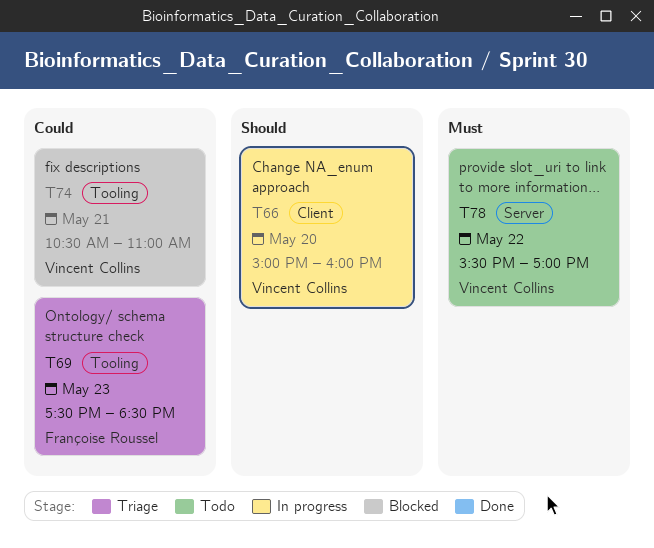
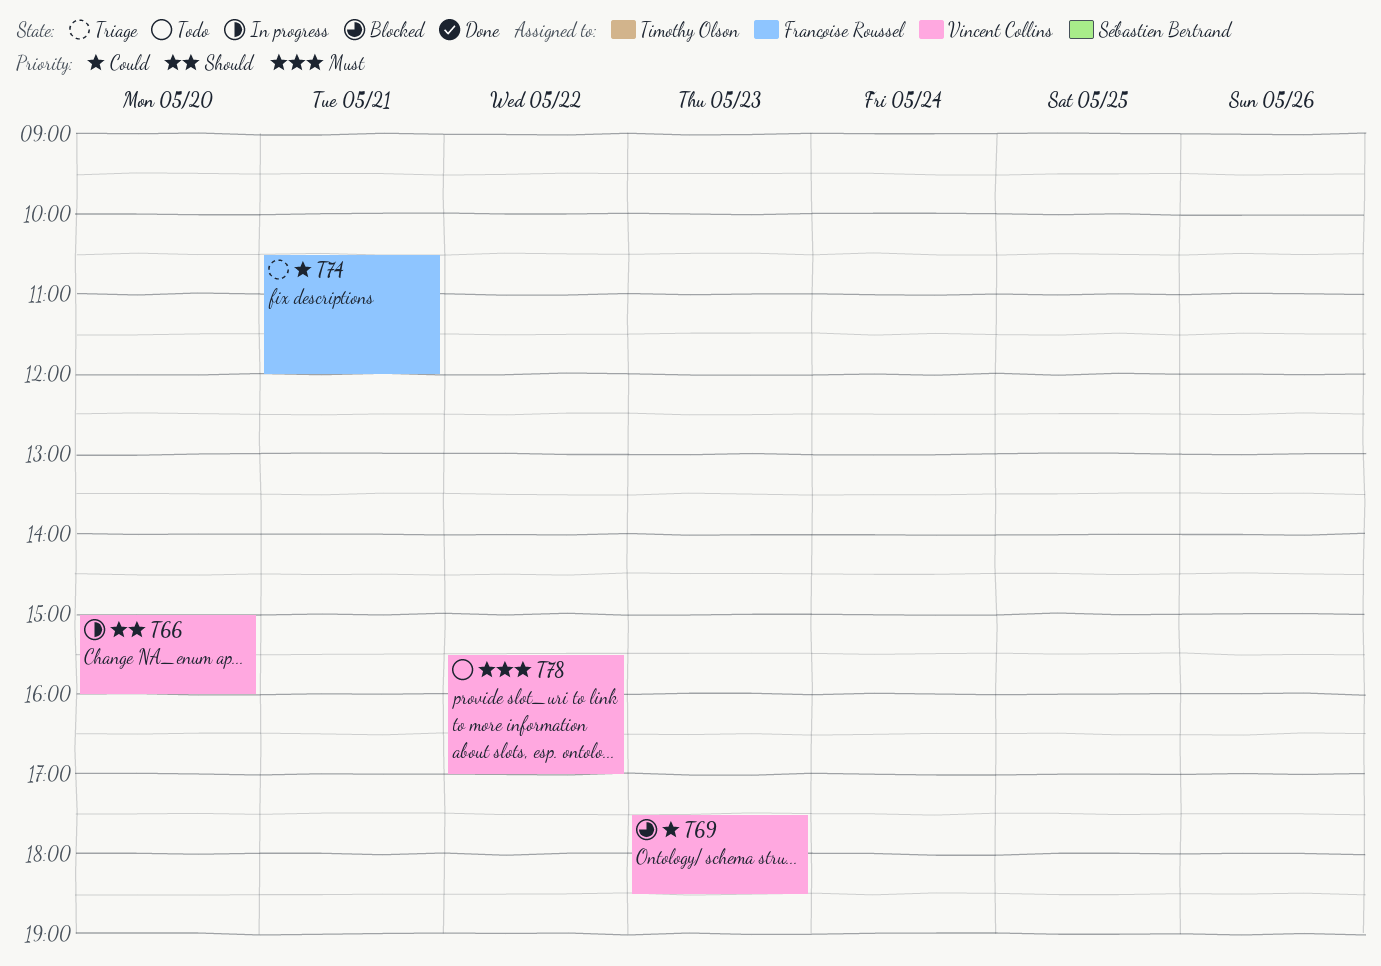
T69, status: Triage -> Blocked
T69, owner: Françoise Roussel -> Vincent Collins
T74, status: Blocked -> Triage
T74, owner: Vincent Collins -> Françoise Roussel
T74, ends: 11:00 -> 12:00

